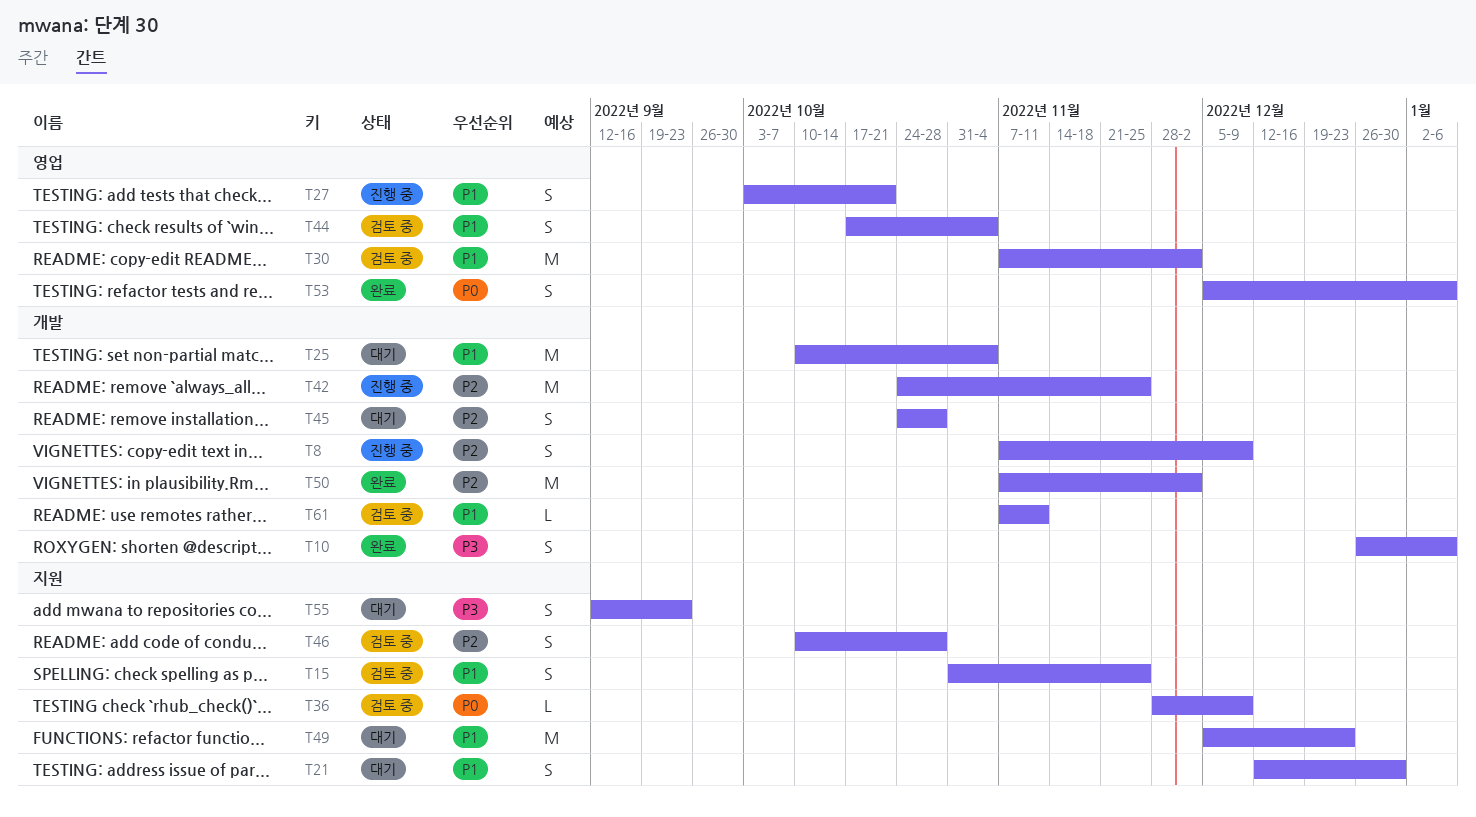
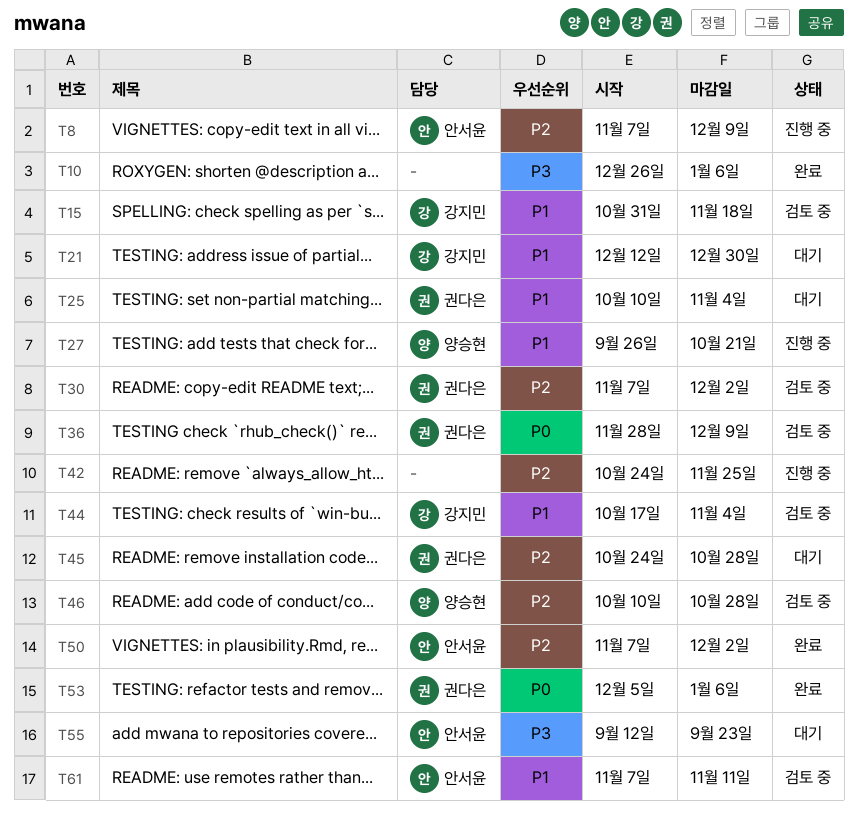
T15, due: Nov 25 -> Nov 18
T27, start: Oct 3 -> Sep 26
T30, priority: P1 -> P2
T49: present -> none

